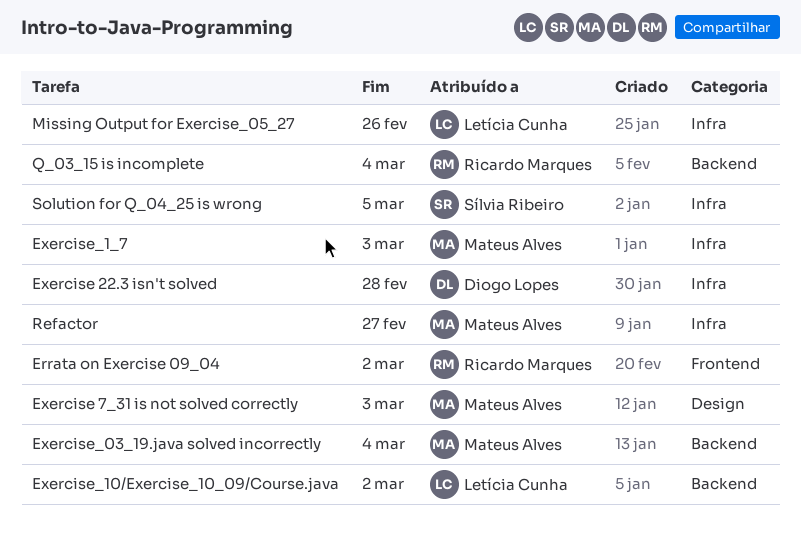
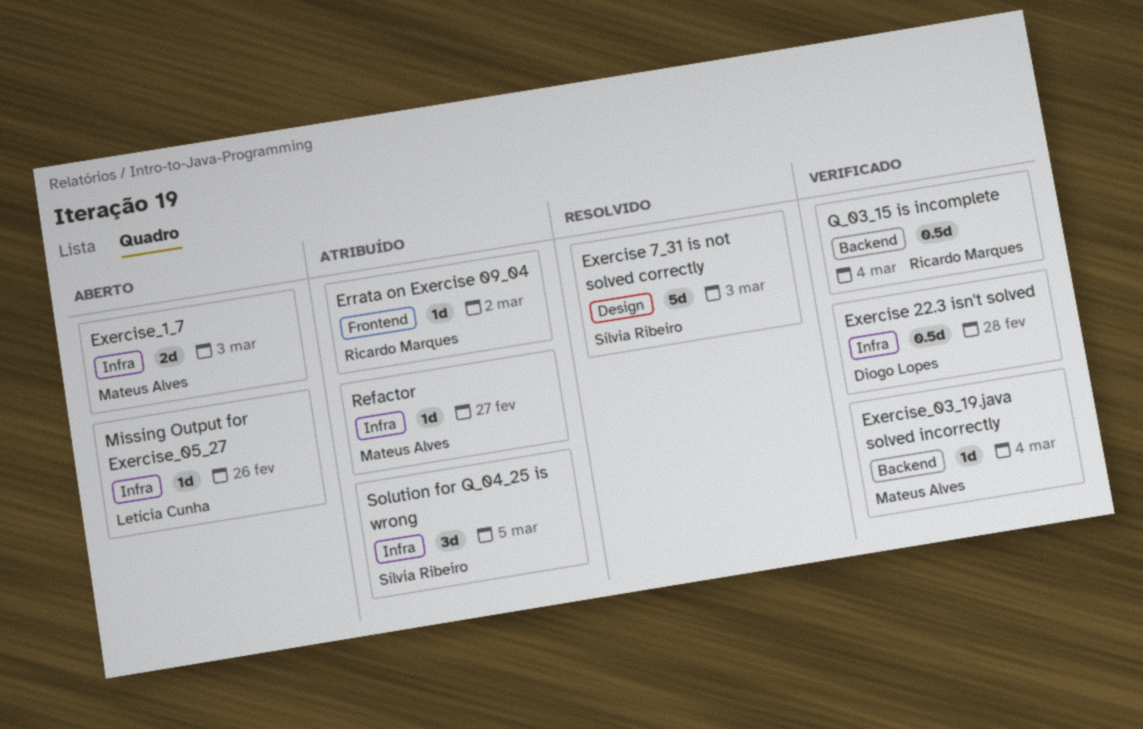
Exercise 7_31 is not solved correctly, owner: Mateus Alves -> Sílvia Ribeiro
Exercise_10/Exercise_10_09/Course.java: present -> none

